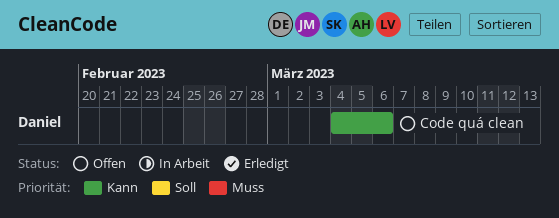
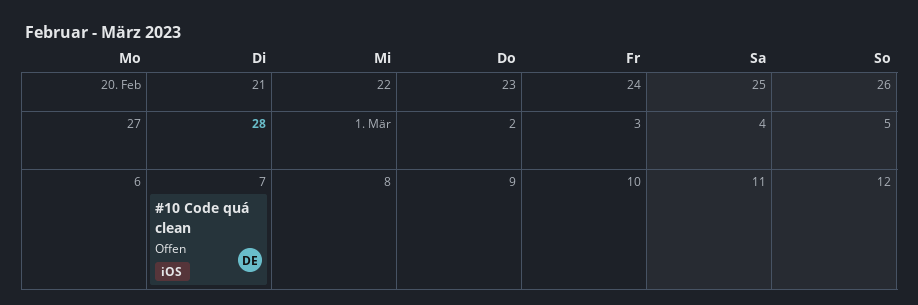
Code quá clean, due: Mar 6 -> Mar 7

